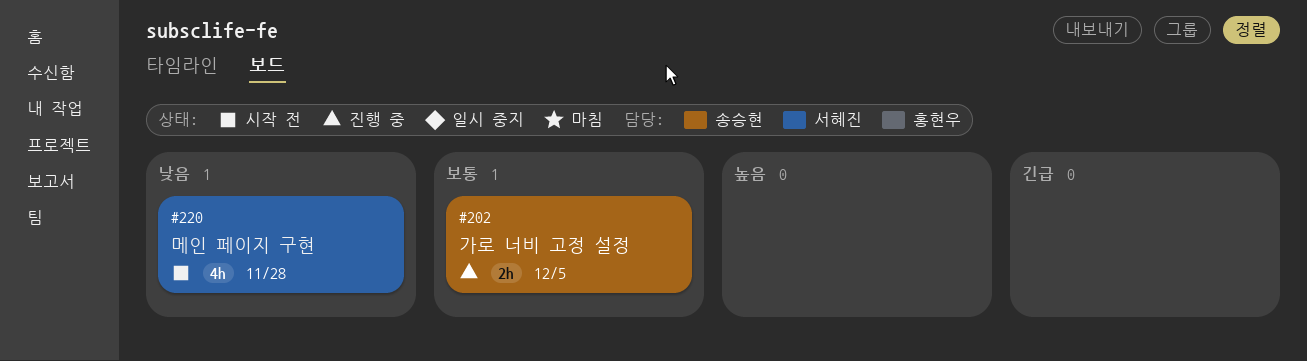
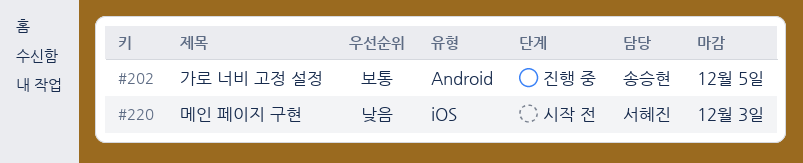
#220, due: Nov 28 -> Dec 3

